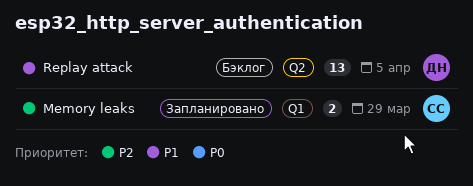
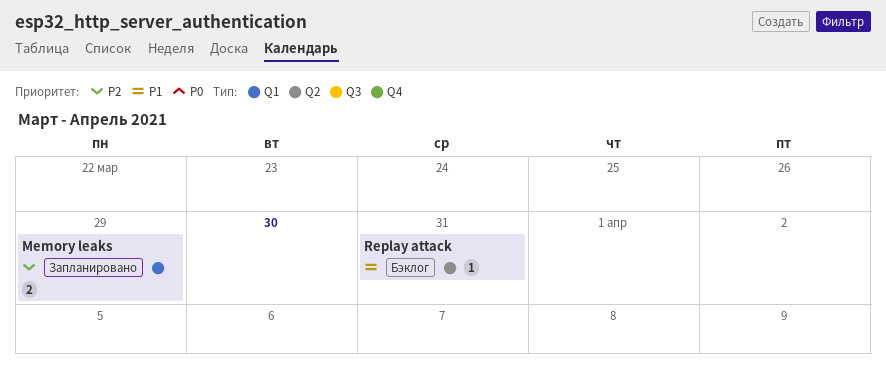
Replay attack, estimate: 13 -> 1
Replay attack, due: Apr 5 -> Mar 31

